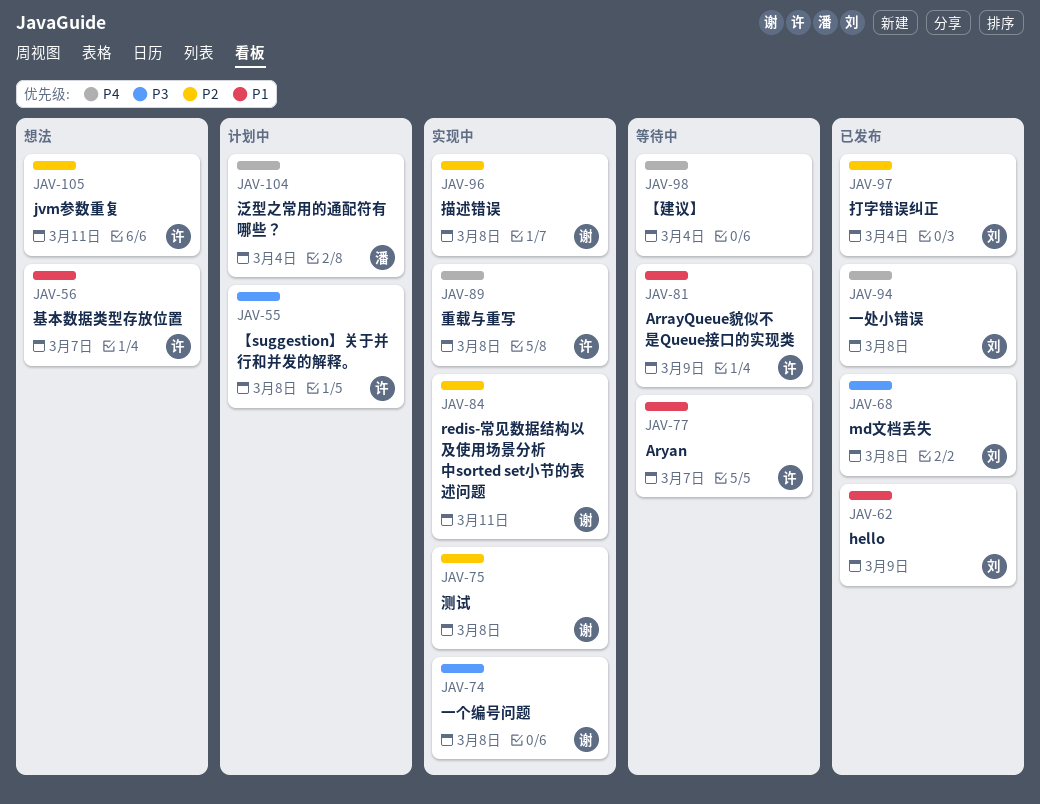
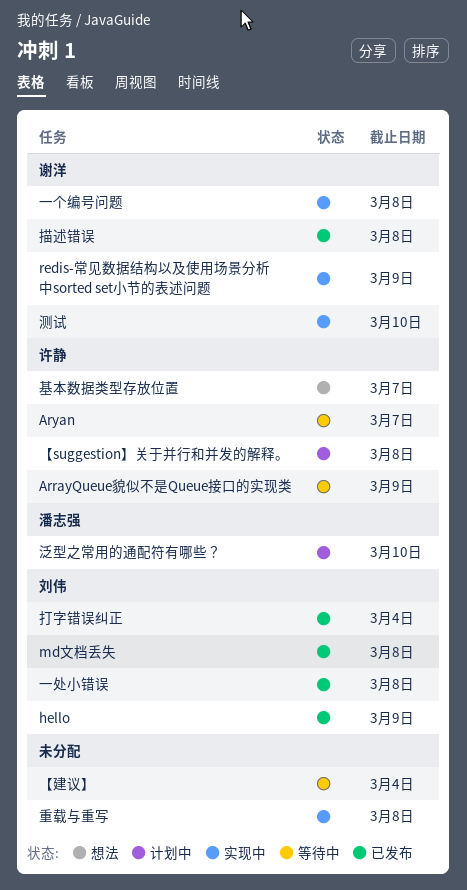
jvm参数重复: present -> none
redis-常见数据结构以及使用场景分析中sorted set小节的表述问题, due: Mar 11 -> Mar 9
描述错误, status: 实现中 -> 已发布
泛型之常用的通配符有哪些？, due: Mar 4 -> Mar 10
测试, due: Mar 8 -> Mar 10
重载与重写, owner: 许静 -> none

